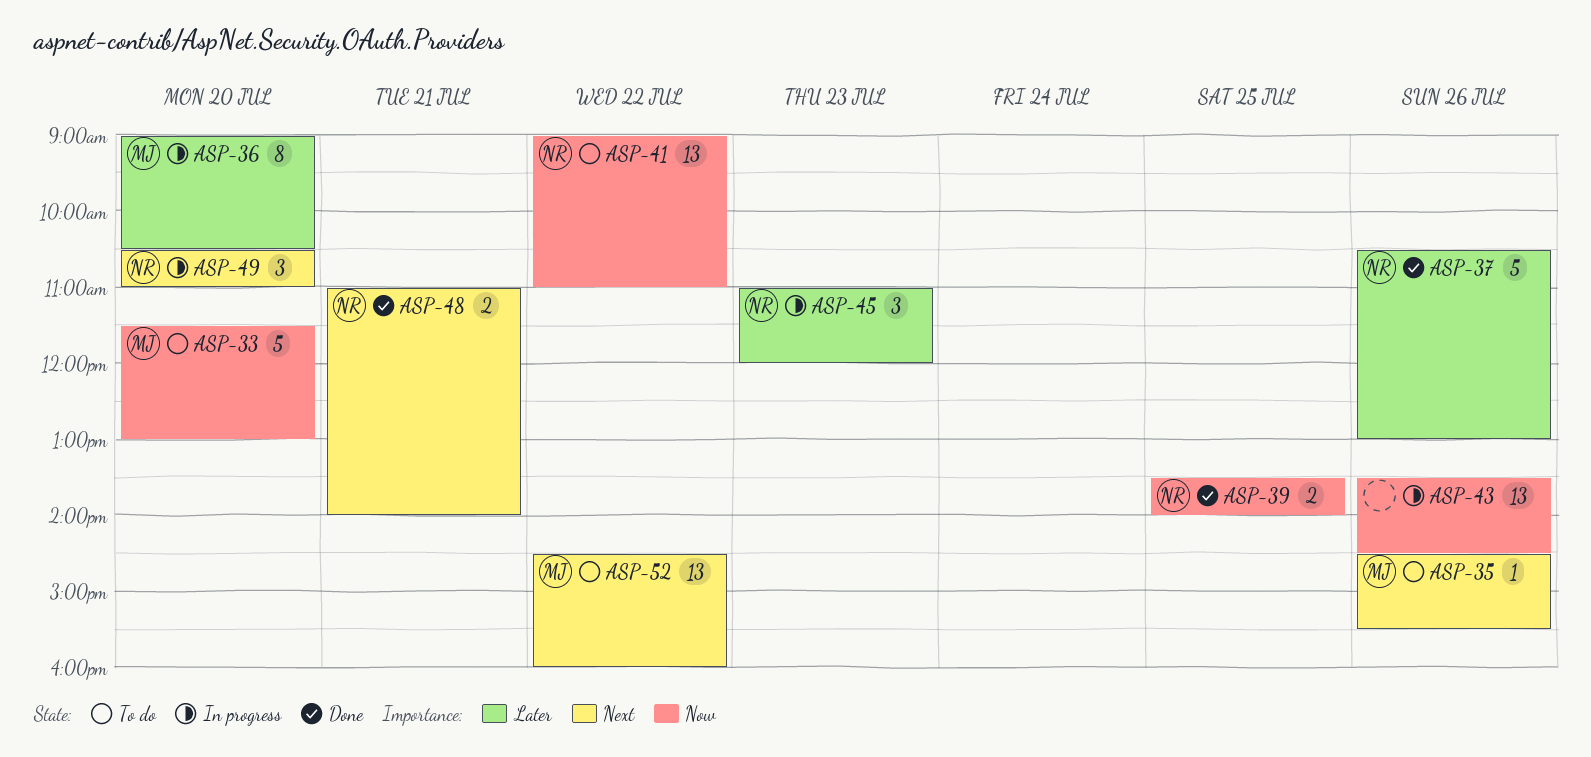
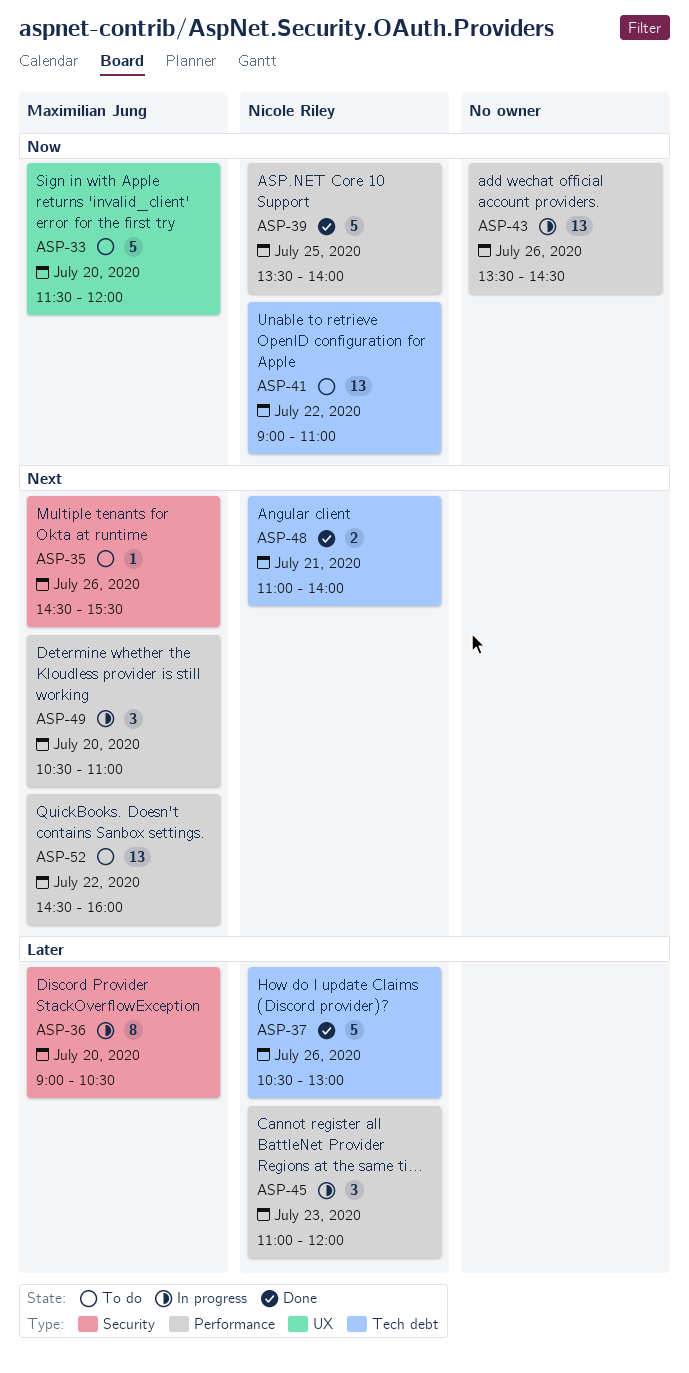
ASP-33, ends: 13:00 -> 12:00
ASP-39, estimate: 2 -> 5
ASP-49, owner: Nicole Riley -> Maximilian Jung

